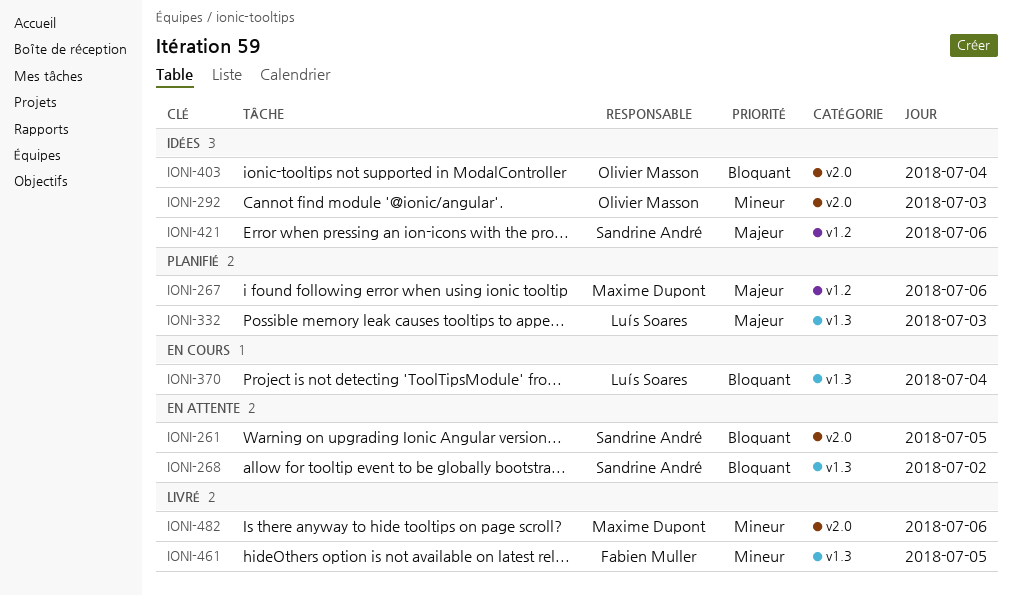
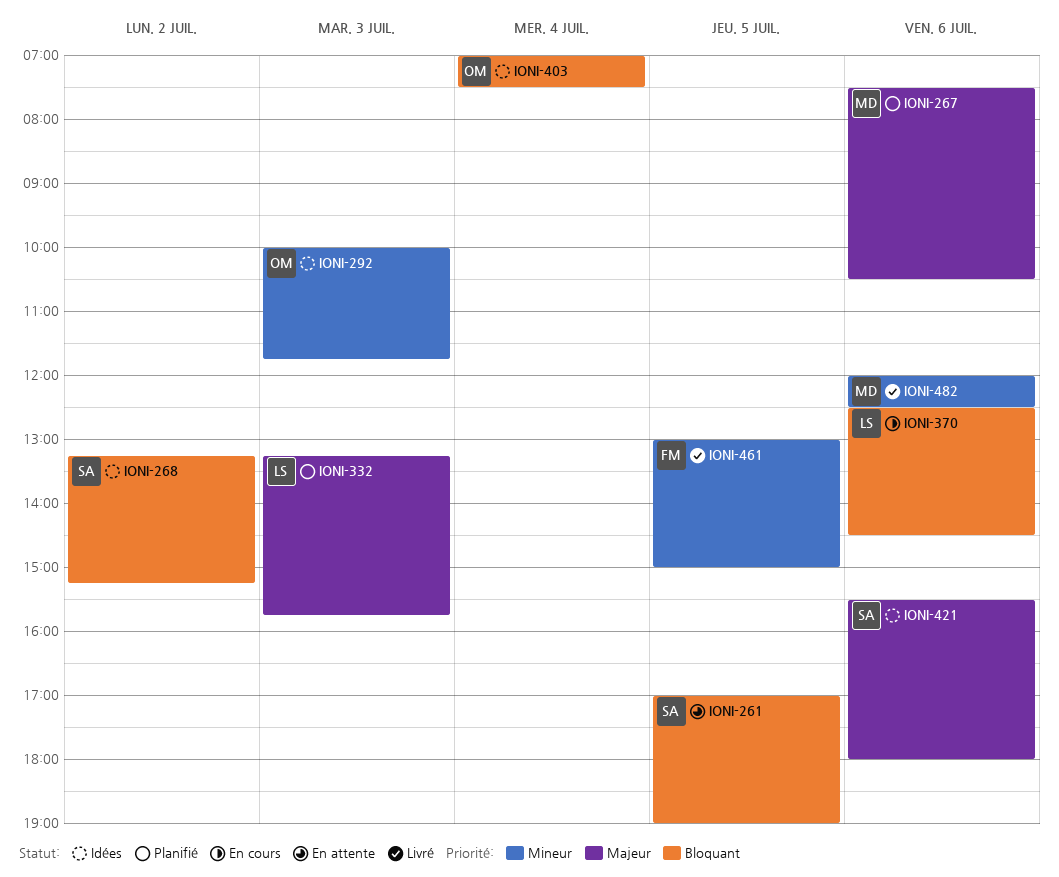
IONI-268, status: En attente -> Idées
IONI-370, day: Jul 4 -> Jul 6

